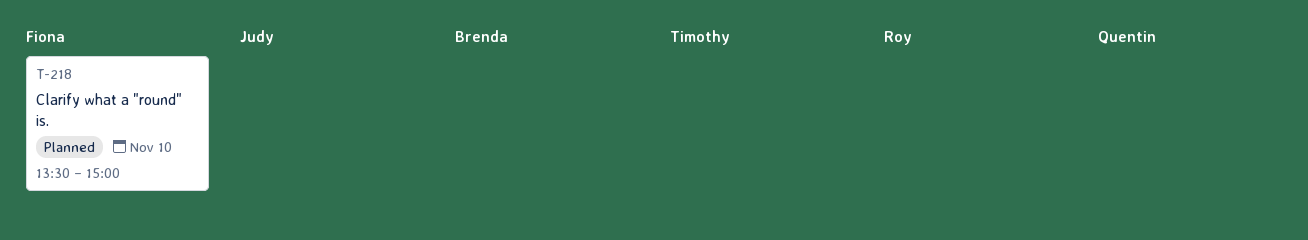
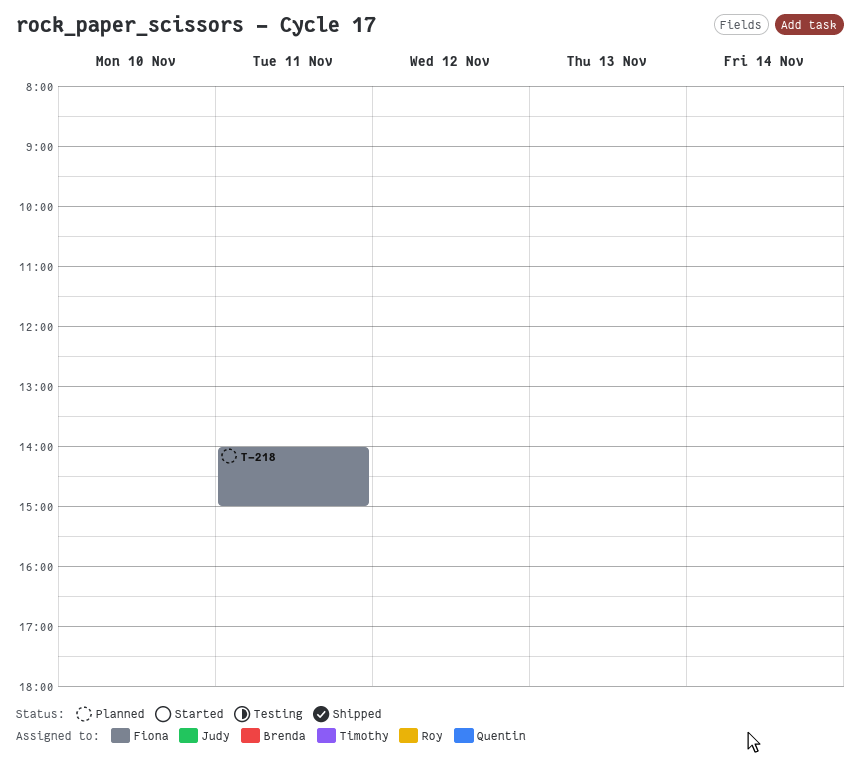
T-218, day: Nov 10 -> Nov 11
T-218, begins: 13:30 -> 14:00

